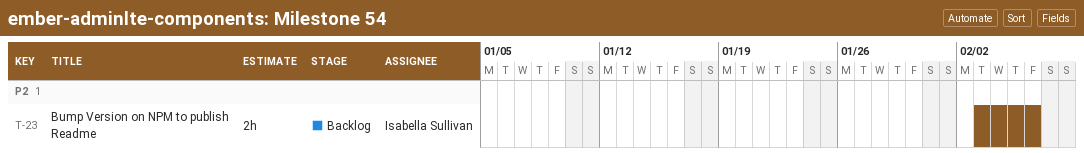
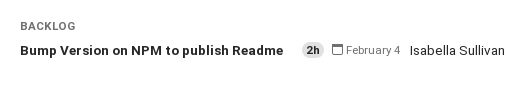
Bump Version on NPM to publish Readme, due: Feb 6 -> Feb 4

